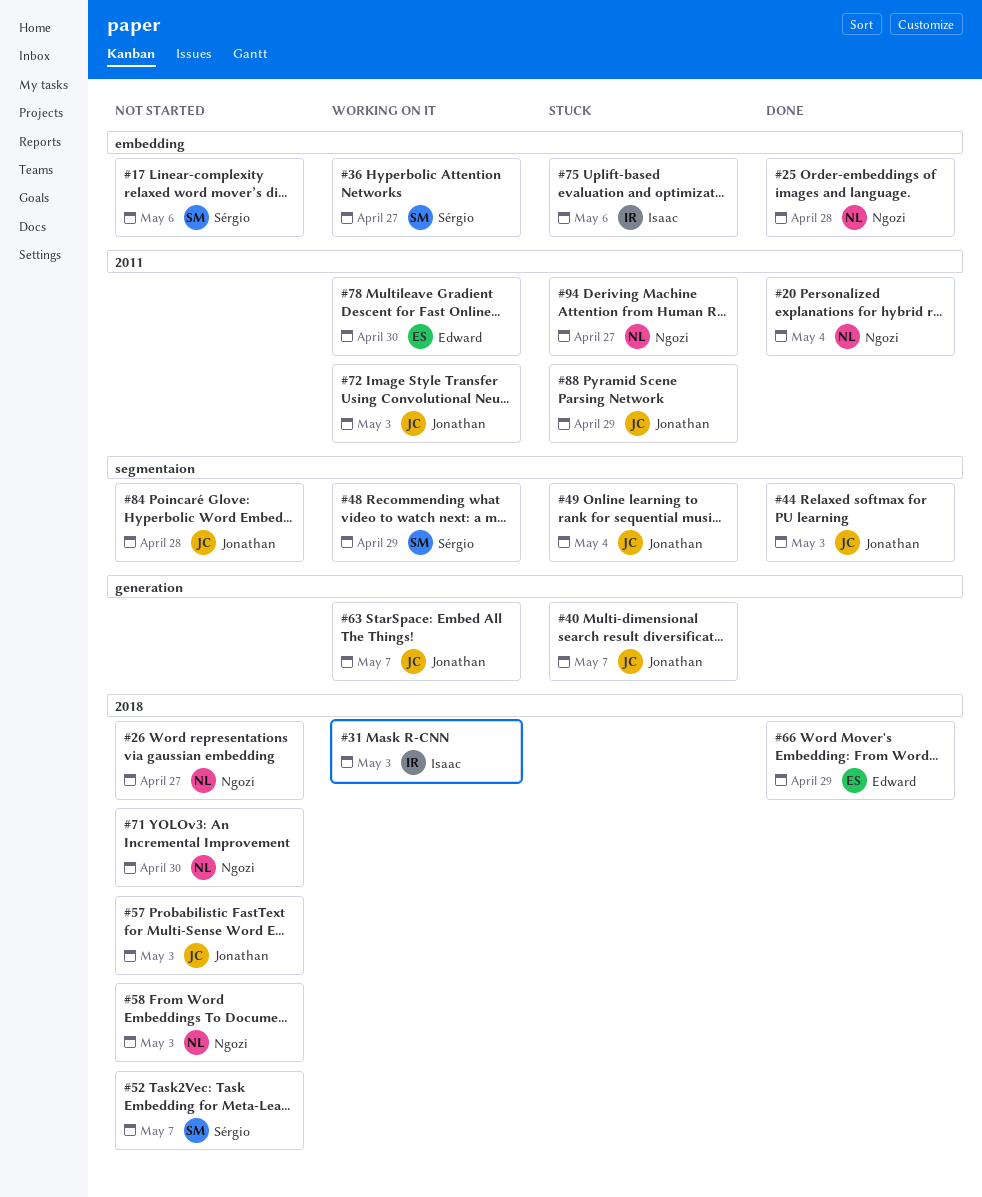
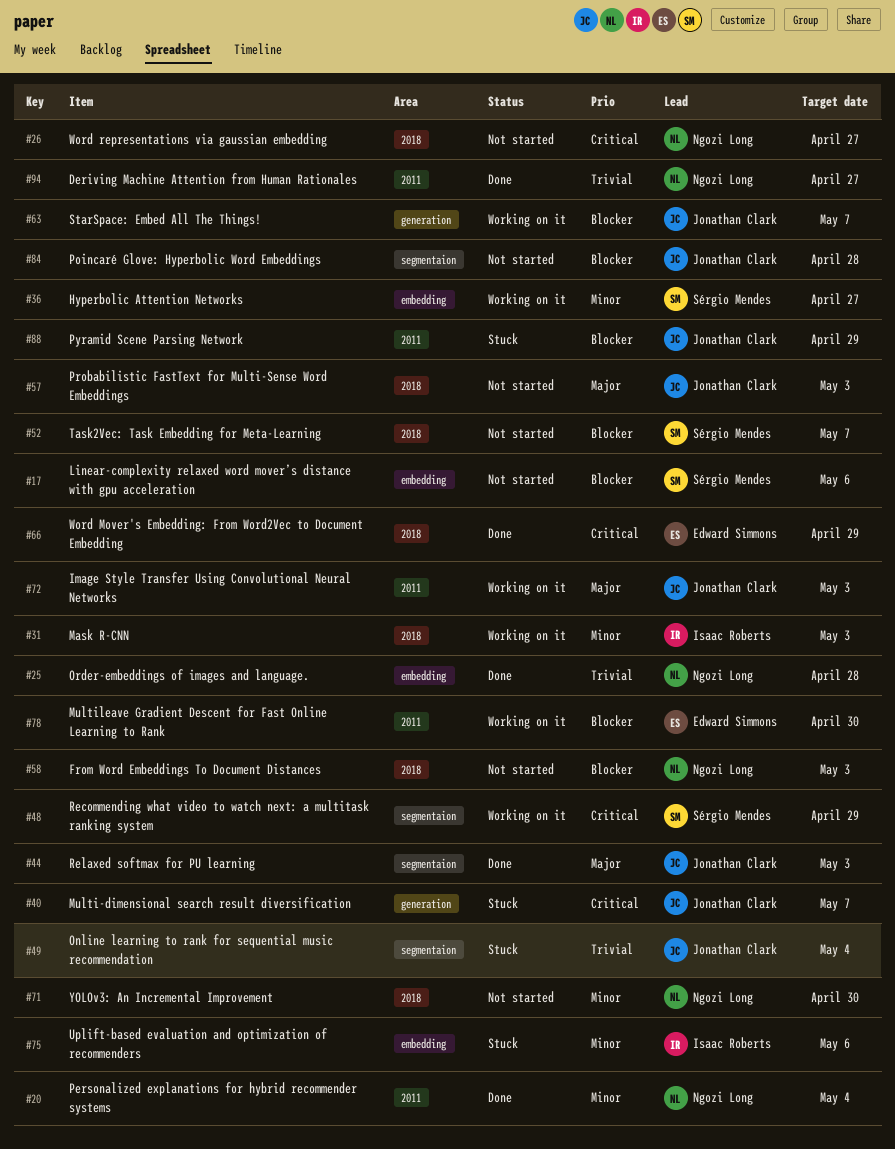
#94, status: Stuck -> Done

